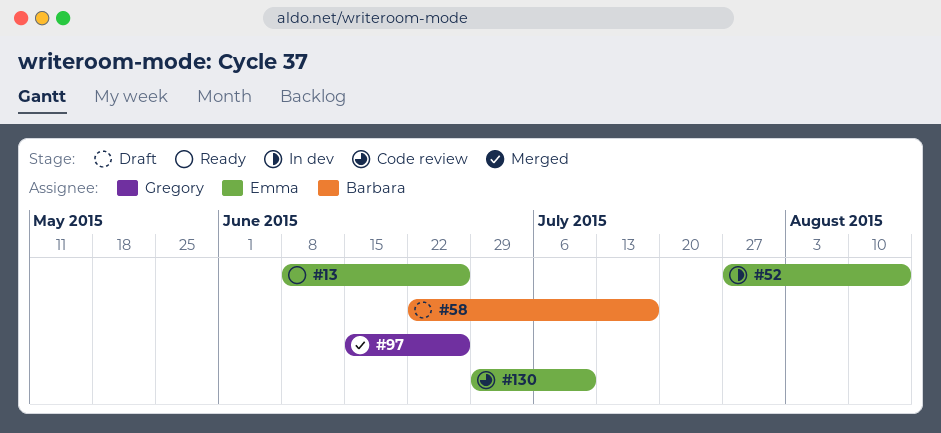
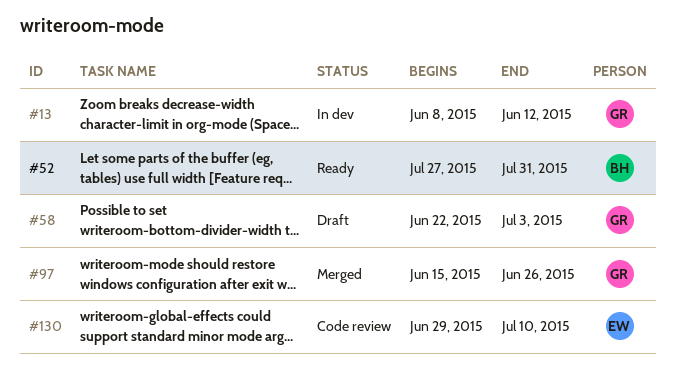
#13, status: Ready -> In dev
#13, owner: Emma -> Gregory
#13, due: Jun 26 -> Jun 12
#52, status: In dev -> Ready
#52, owner: Emma -> Barbara
#52, due: Aug 14 -> Jul 31
#58, owner: Barbara -> Gregory
#58, due: Jul 17 -> Jul 3

